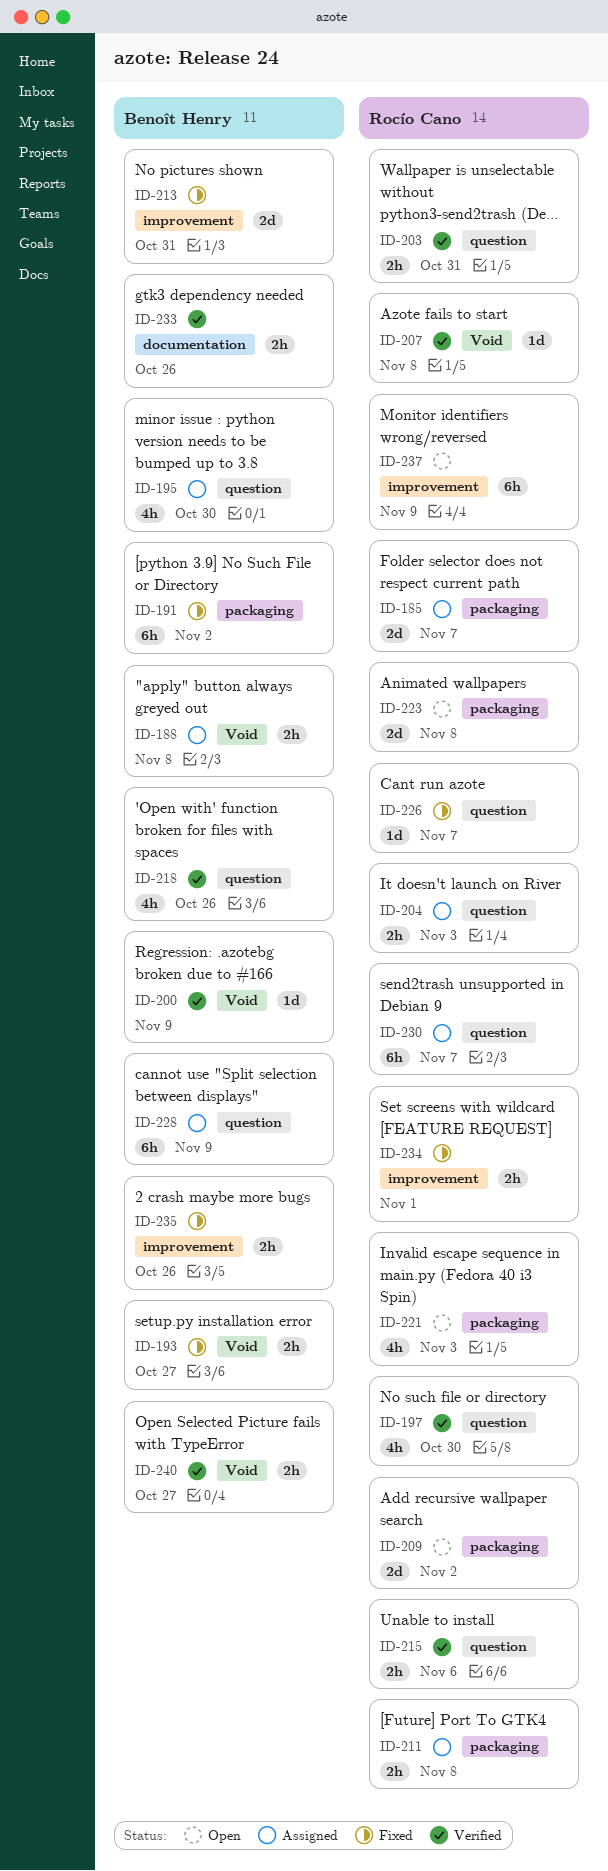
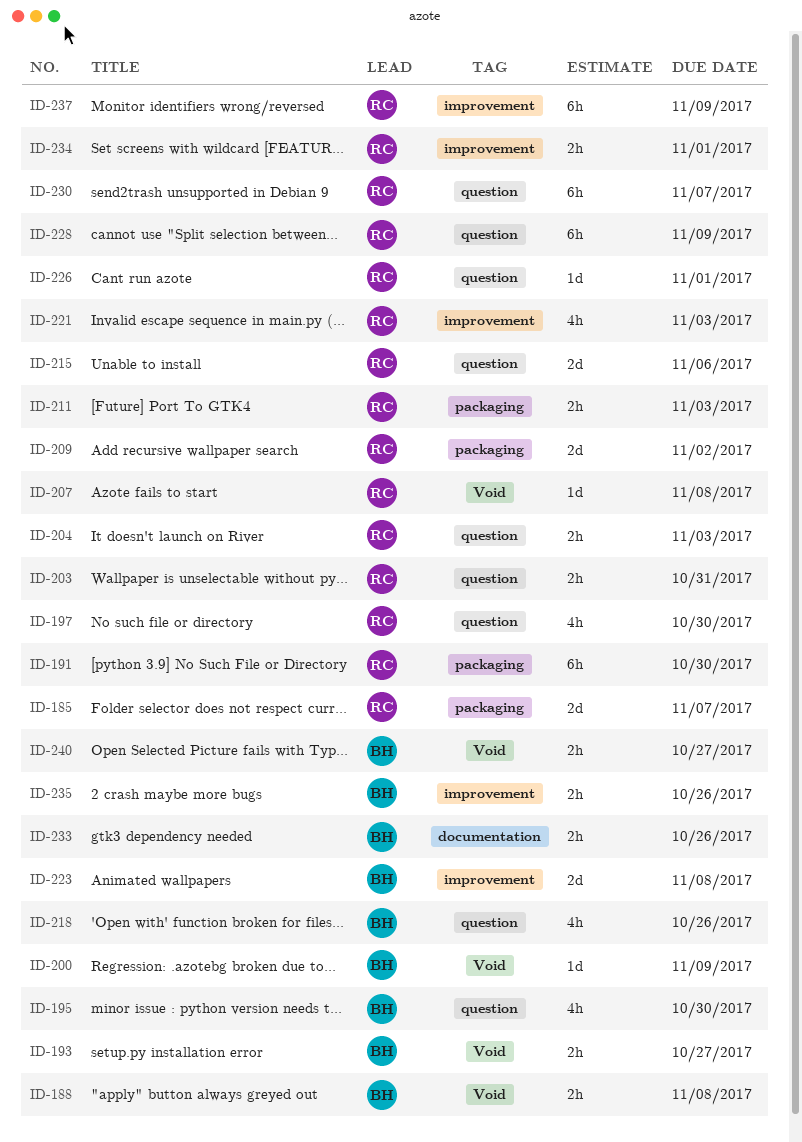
ID-191, owner: Benoît Henry -> Rocío Cano
ID-191, due: Nov 2 -> Oct 30
ID-211, due: Nov 8 -> Nov 3
ID-213: present -> none
ID-215, estimate: 2h -> 2d
ID-221, label: packaging -> improvement
ID-223, owner: Rocío Cano -> Benoît Henry
ID-223, label: packaging -> improvement
ID-226, due: Nov 7 -> Nov 1
ID-228, owner: Benoît Henry -> Rocío Cano

